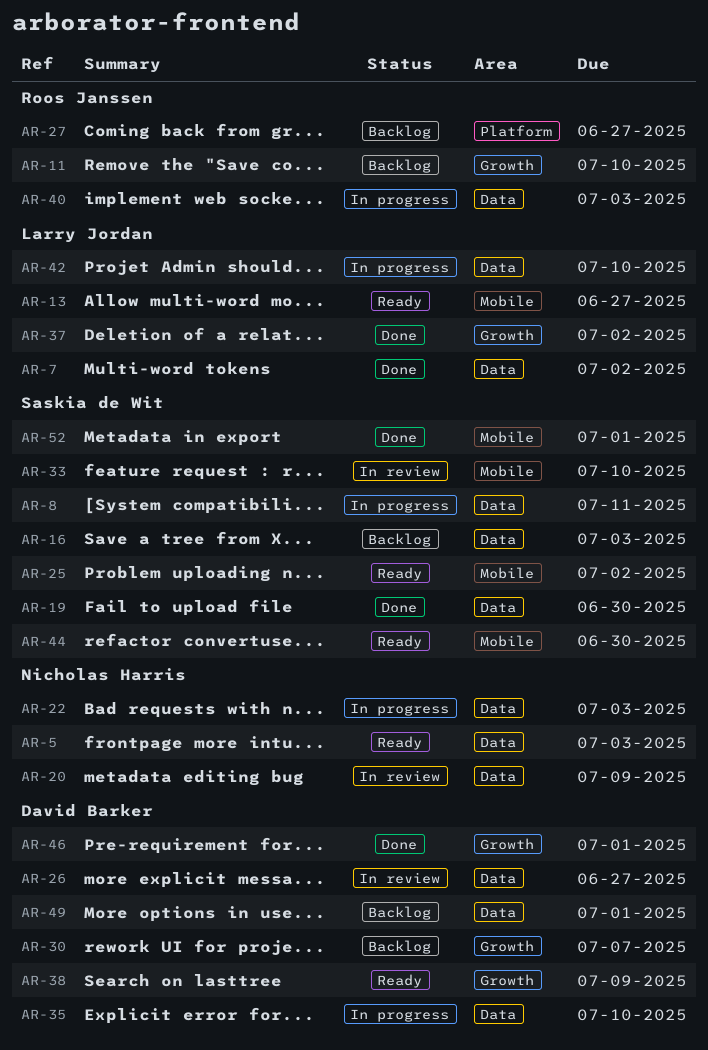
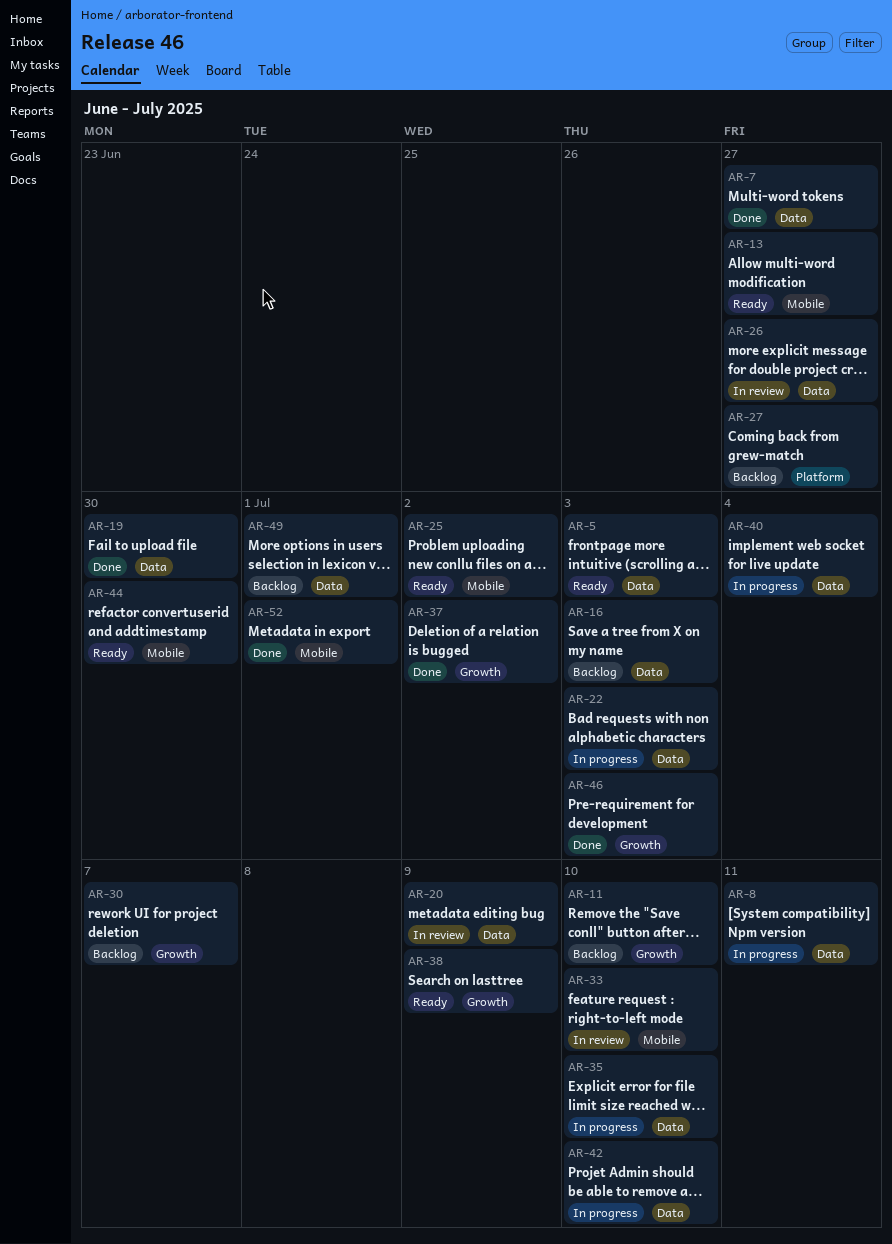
AR-7, due: Jul 2 -> Jun 27
AR-40, due: Jul 3 -> Jul 4
AR-46, due: Jul 1 -> Jul 3

